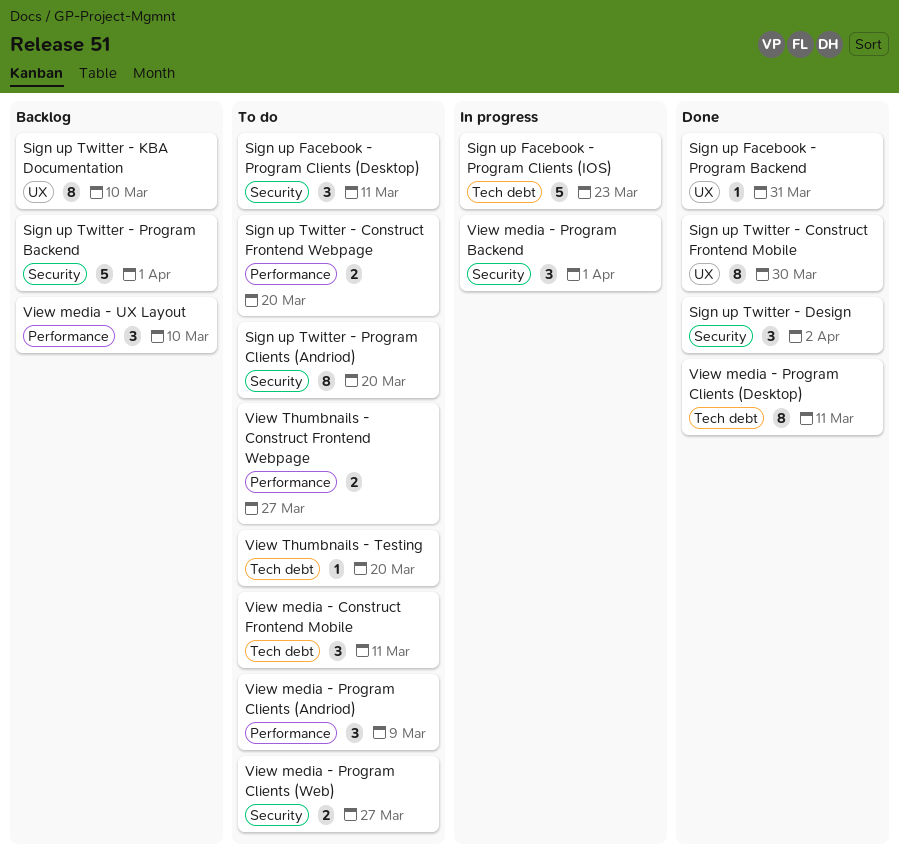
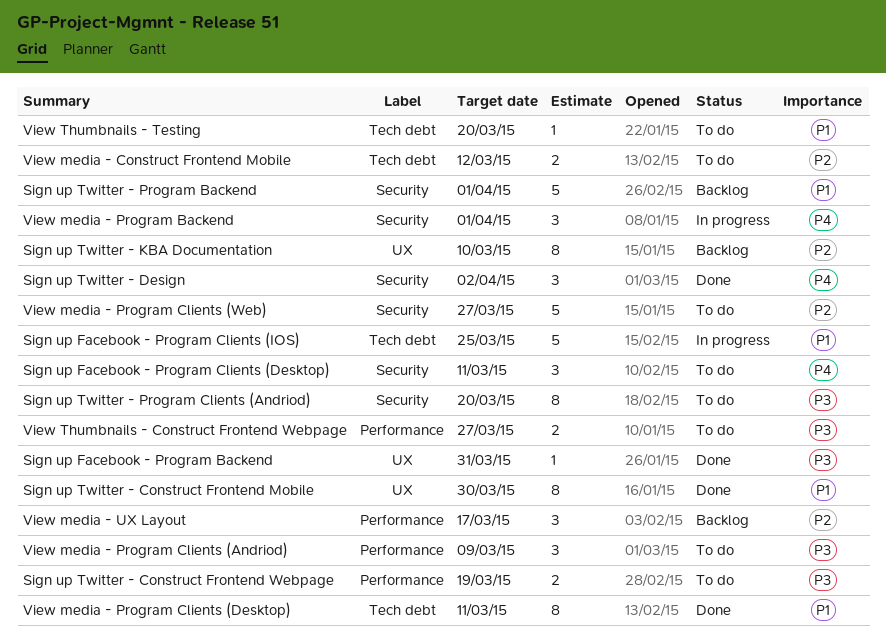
Sign up Facebook - Program Clients (IOS), due: Mar 23 -> Mar 25
Sign up Twitter - Construct Frontend Webpage, due: Mar 20 -> Mar 19
View media - Construct Frontend Mobile, estimate: 3 -> 2
View media - Construct Frontend Mobile, due: Mar 11 -> Mar 12
View media - Program Clients (Web), estimate: 2 -> 5
View media - UX Layout, due: Mar 10 -> Mar 17

